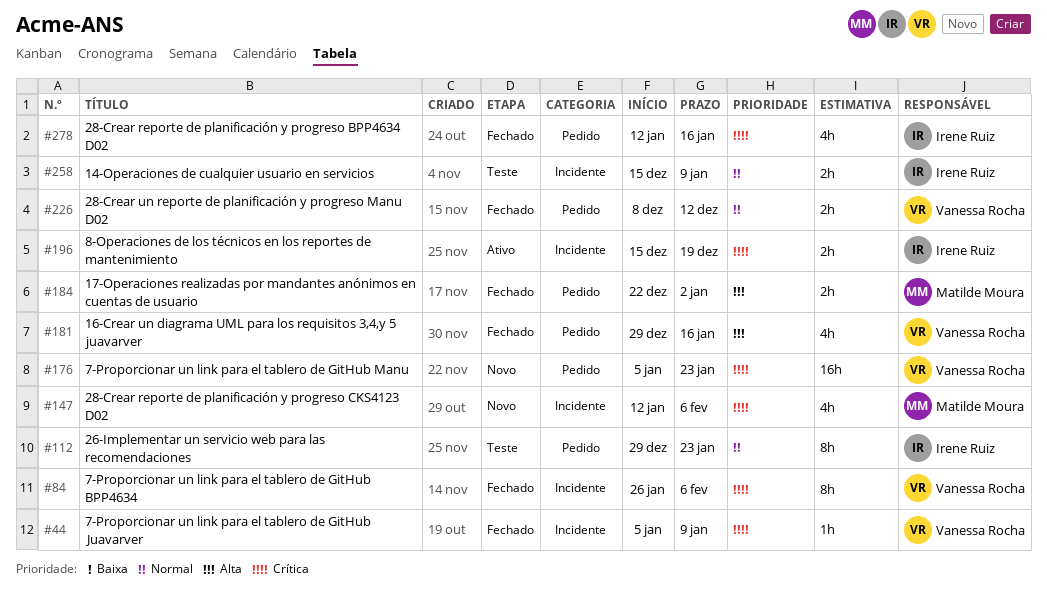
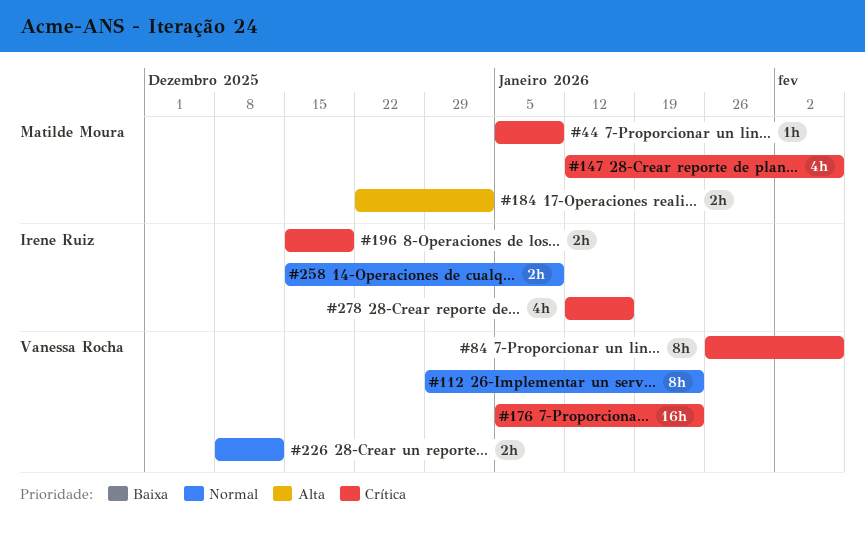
#44, owner: Vanessa Rocha -> Matilde Moura
#112, owner: Irene Ruiz -> Vanessa Rocha
#181: present -> none

